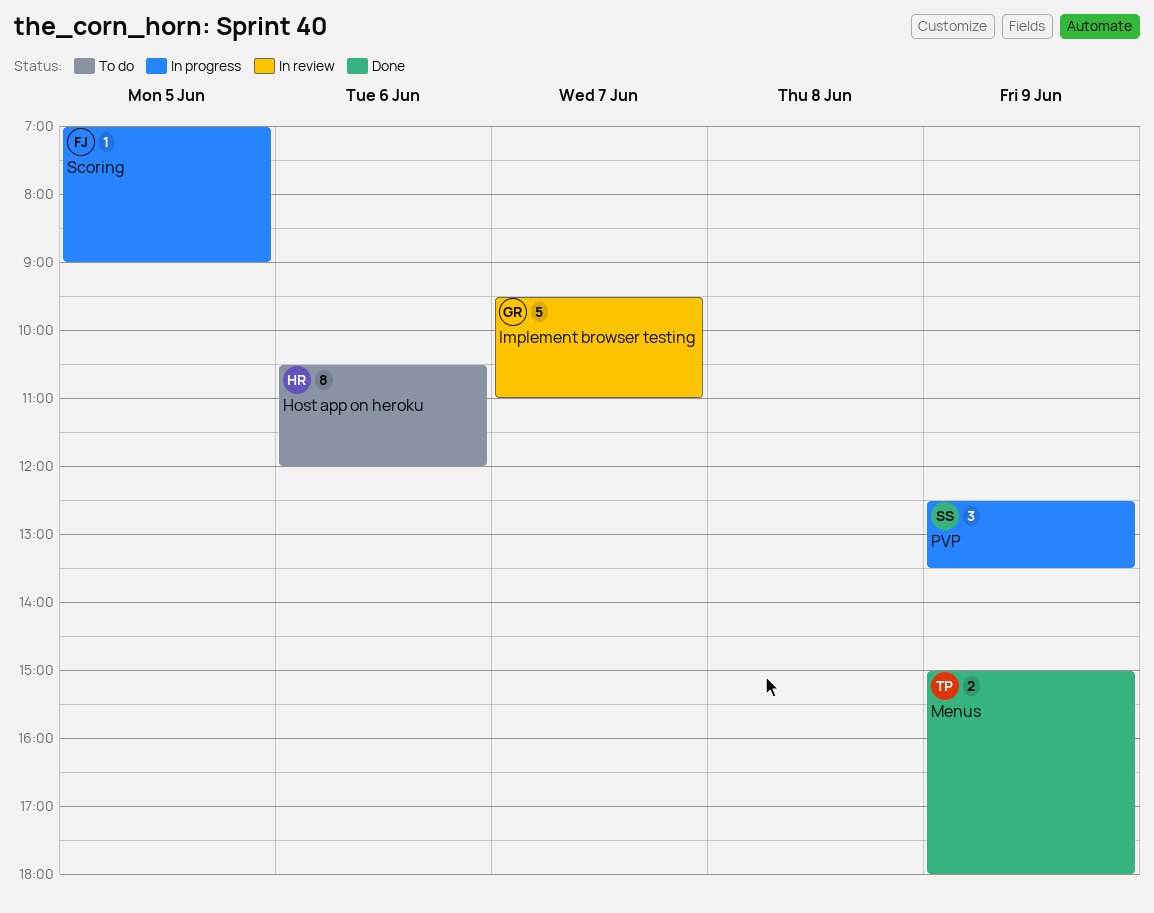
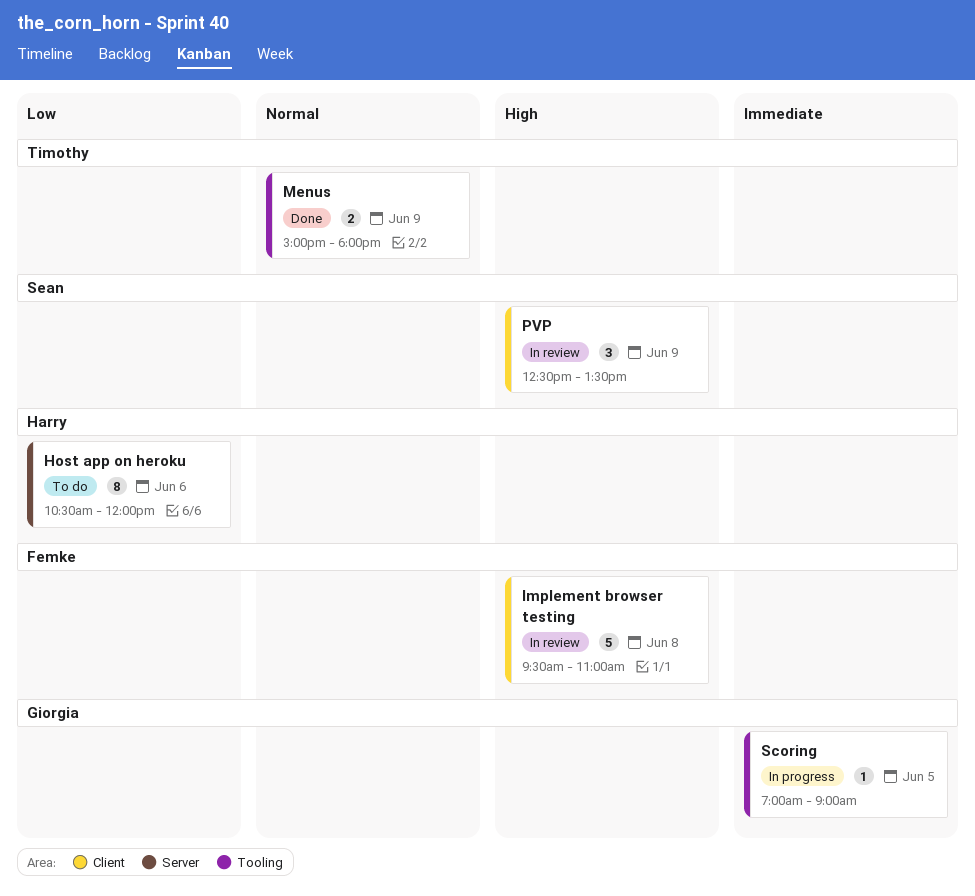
Implement browser testing, owner: Giorgia -> Femke
Implement browser testing, day: Jun 7 -> Jun 8
PVP, status: In progress -> In review
Scoring, owner: Femke -> Giorgia

